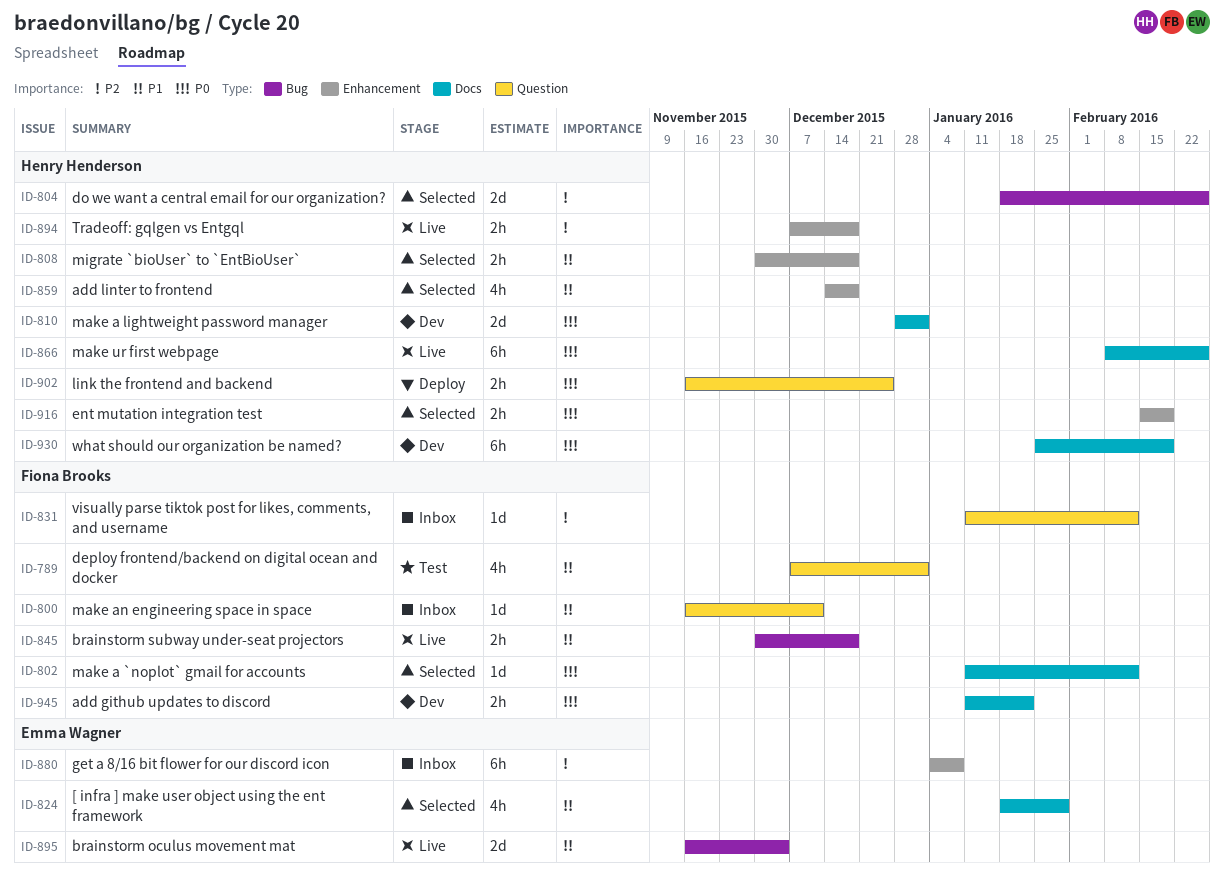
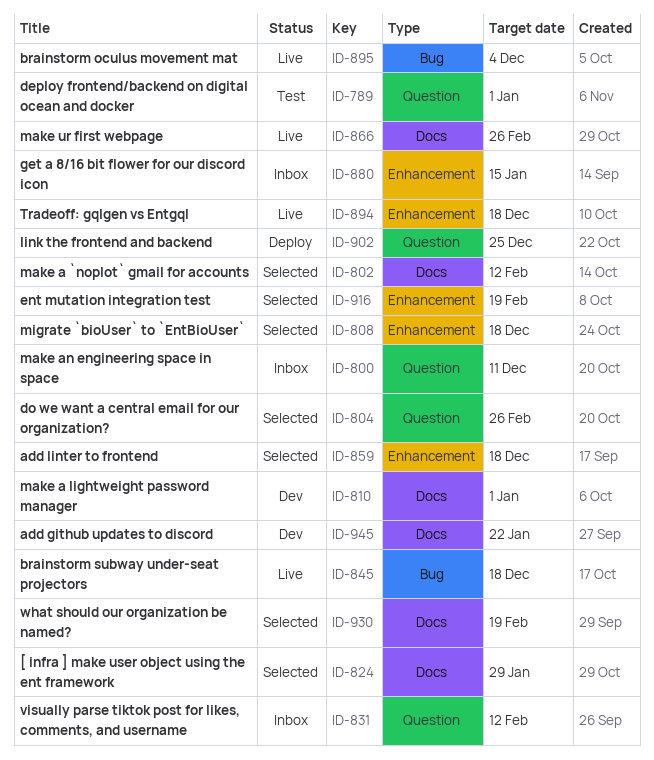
ID-804, label: Bug -> Question
ID-880, due: Jan 8 -> Jan 15
ID-930, status: Dev -> Selected

